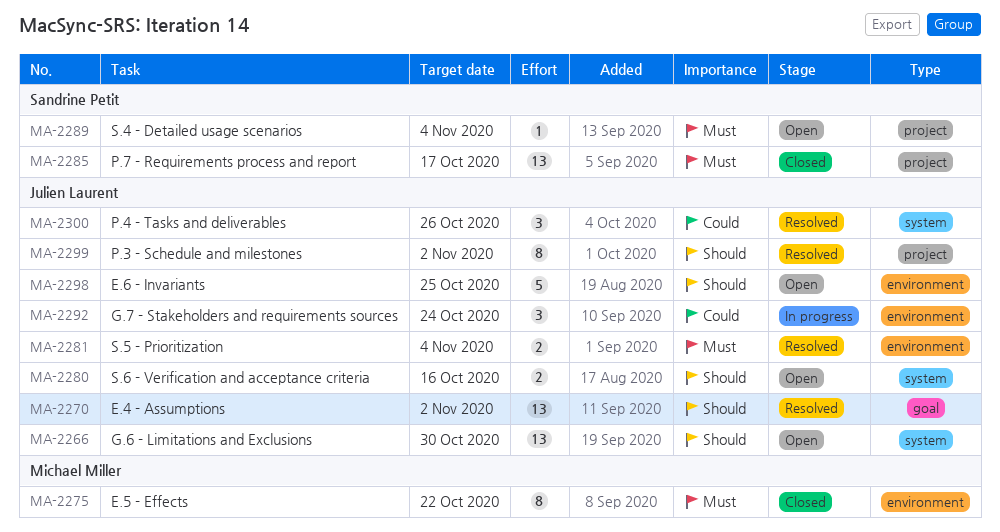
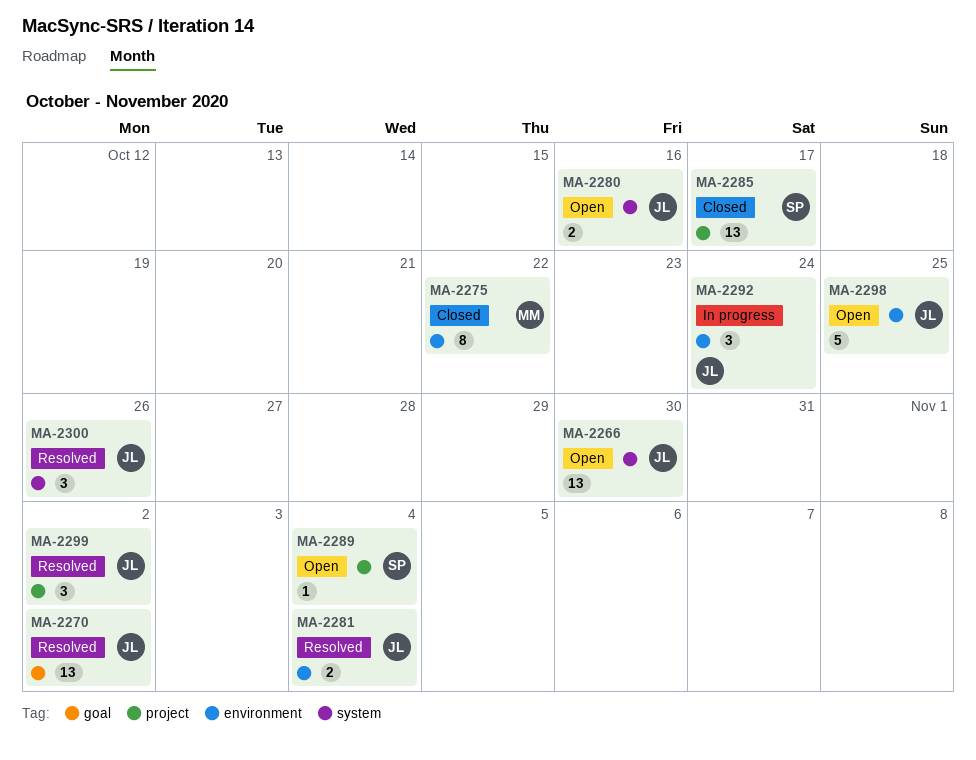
MA-2299, estimate: 8 -> 3

